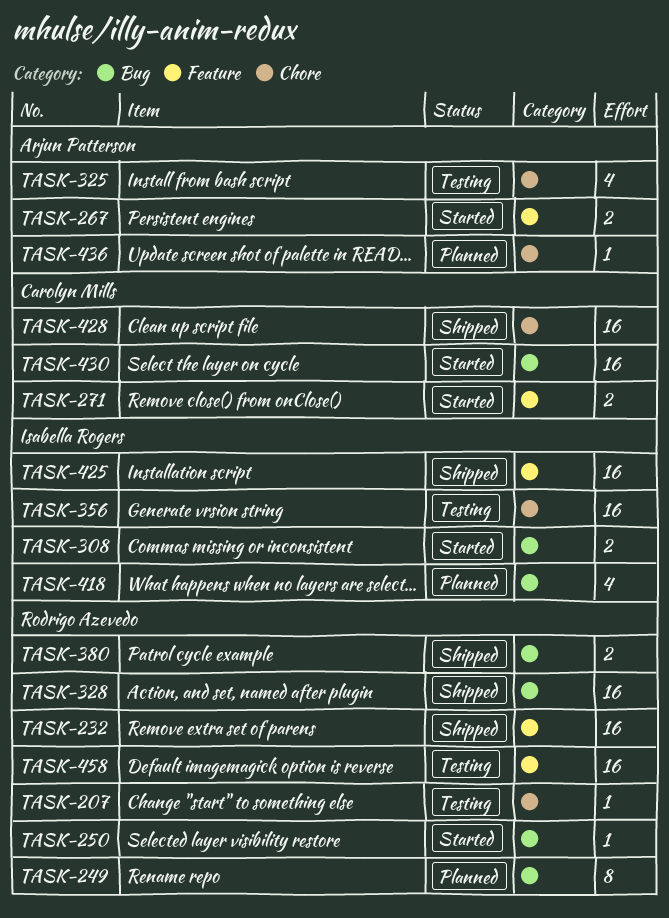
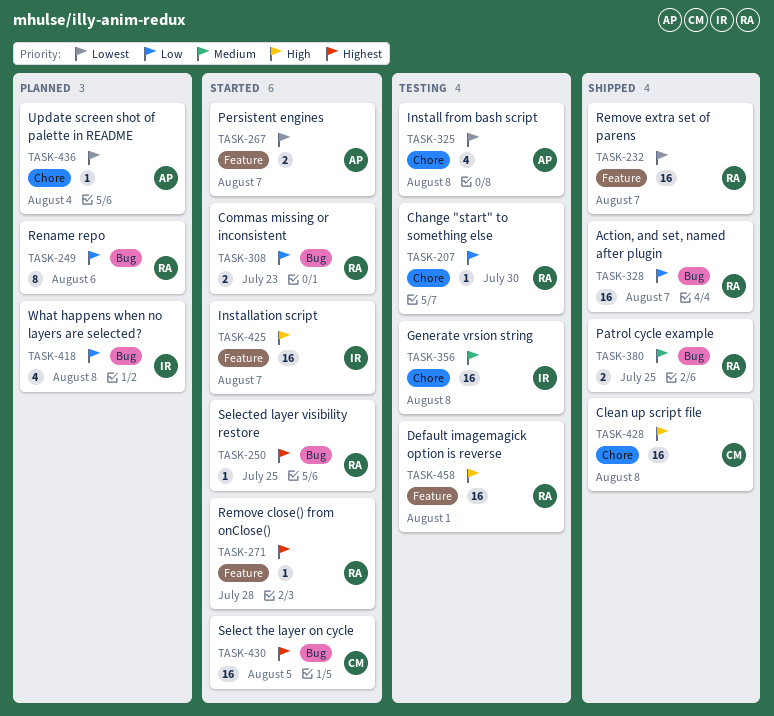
TASK-271, owner: Carolyn Mills -> Rodrigo Azevedo
TASK-271, estimate: 2 -> 1
TASK-308, owner: Isabella Rogers -> Rodrigo Azevedo
TASK-425, status: Shipped -> Started

